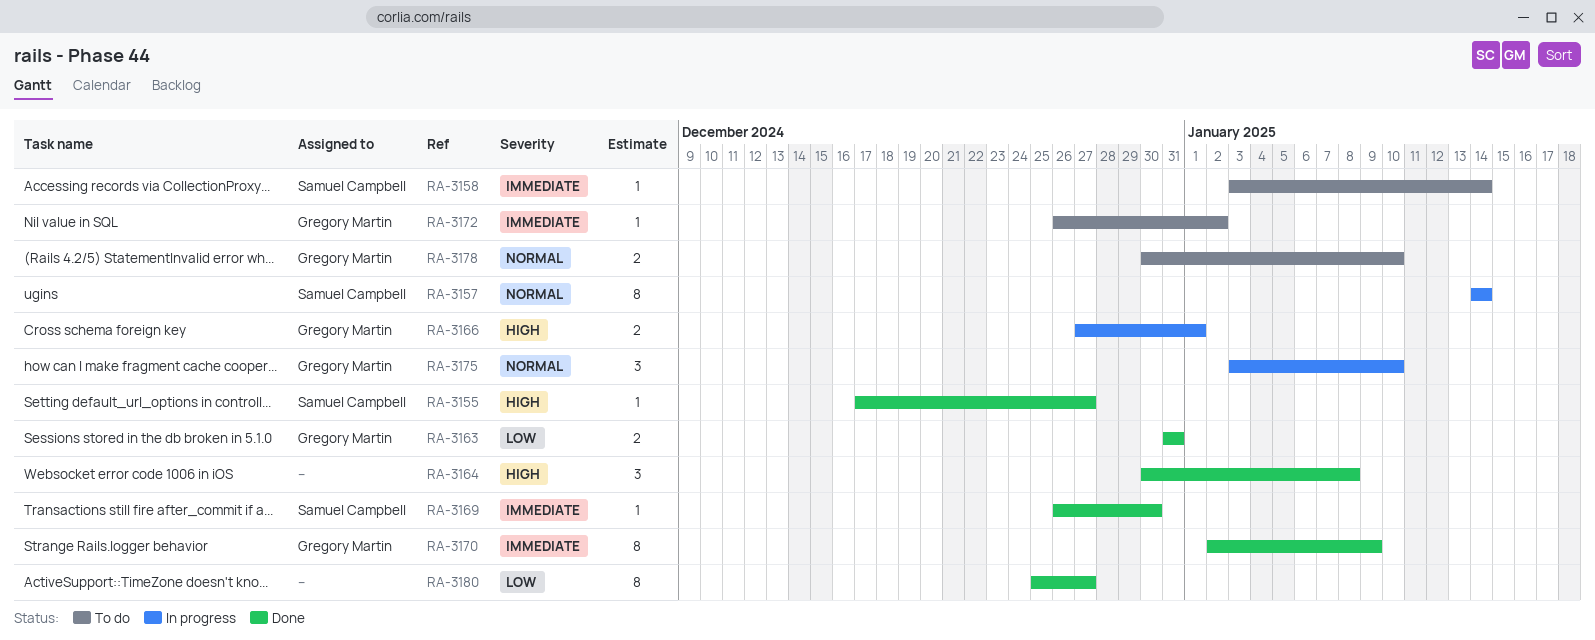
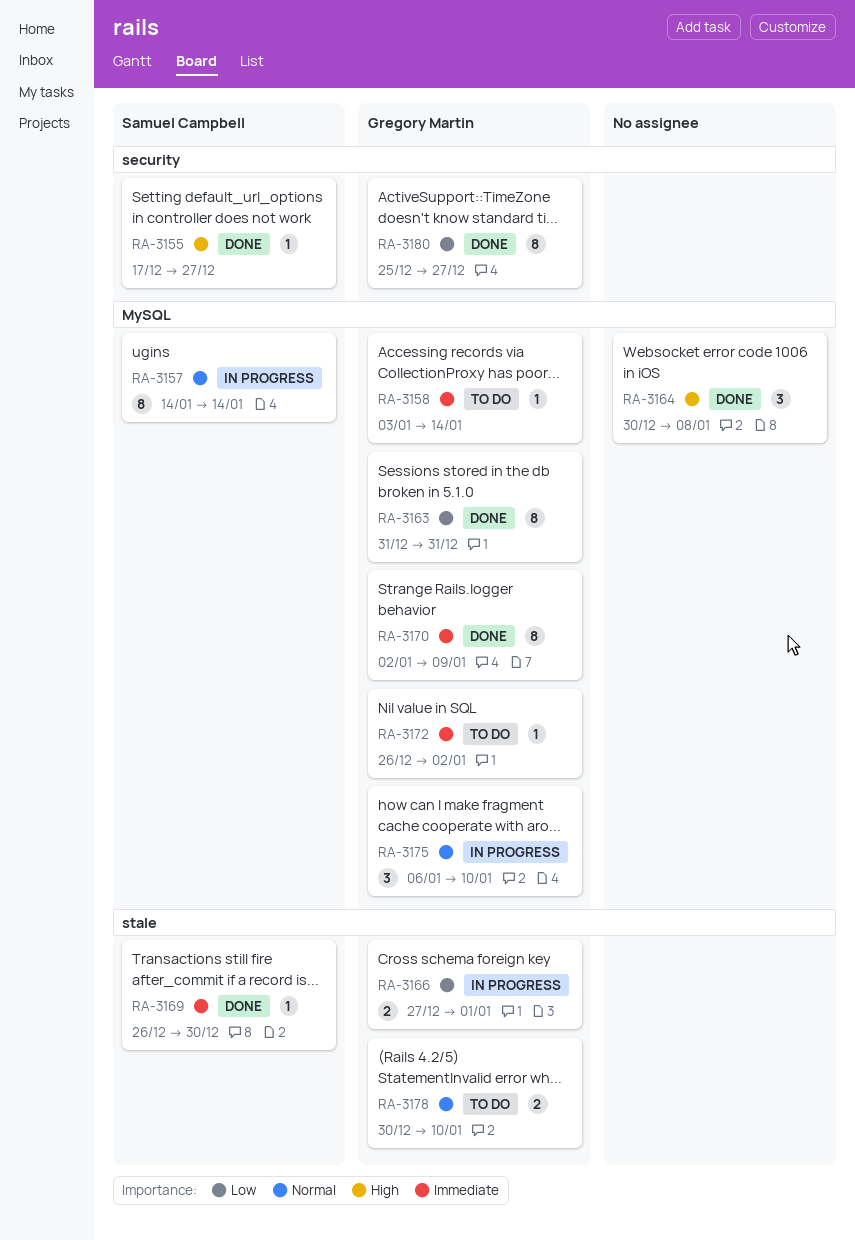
RA-3158, owner: Samuel Campbell -> Gregory Martin
RA-3163, estimate: 2 -> 8
RA-3166, priority: High -> Low
RA-3175, start: Jan 3 -> Jan 6
RA-3180, owner: none -> Gregory Martin

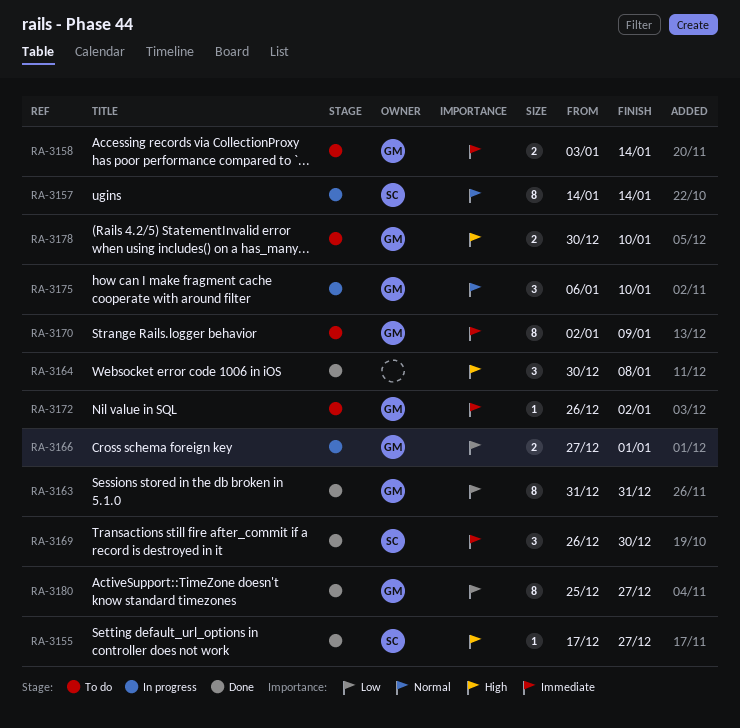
RA-3158, estimate: 1 -> 2
RA-3169, estimate: 1 -> 3
RA-3170, status: Done -> To do
RA-3178, priority: Normal -> High

